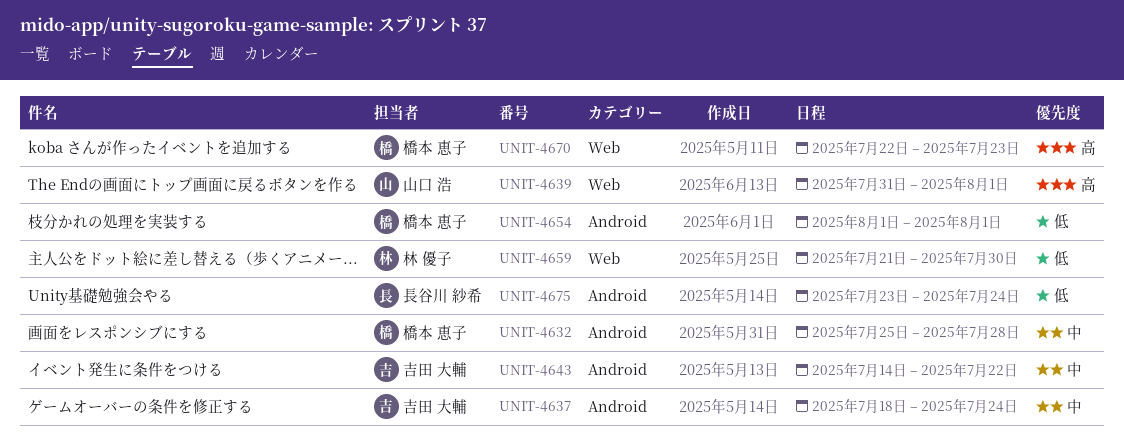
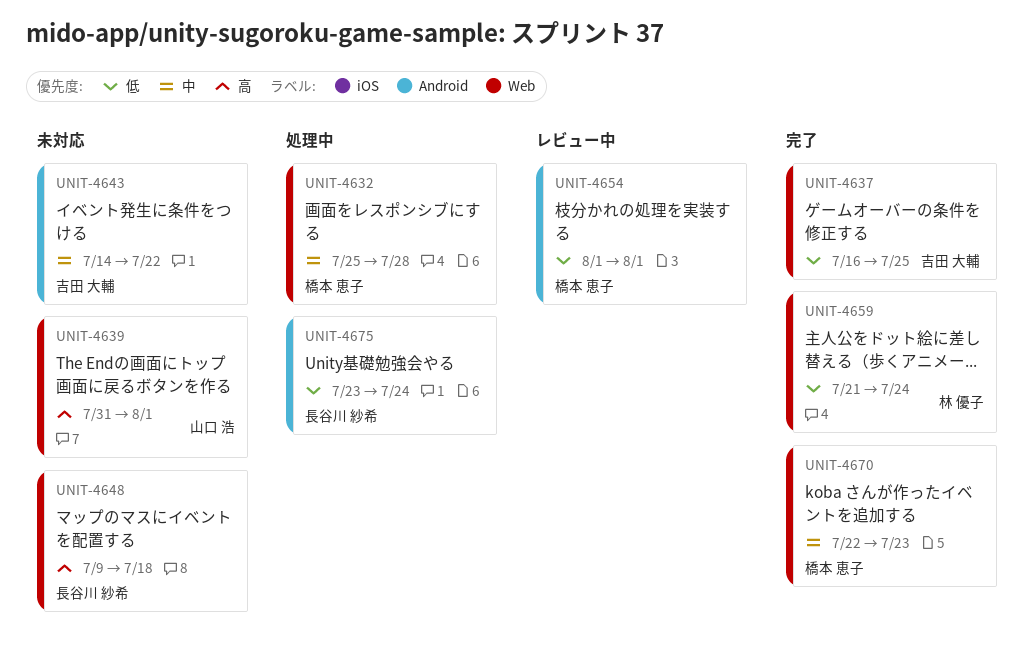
UNIT-4632, label: Android -> Web
UNIT-4637, priority: 中 -> 低
UNIT-4637, label: Android -> Web
UNIT-4637, start: Jul 18 -> Jul 16
UNIT-4637, due: Jul 24 -> Jul 25
UNIT-4648: none -> present
UNIT-4659, due: Jul 30 -> Jul 24
UNIT-4670, priority: 高 -> 中

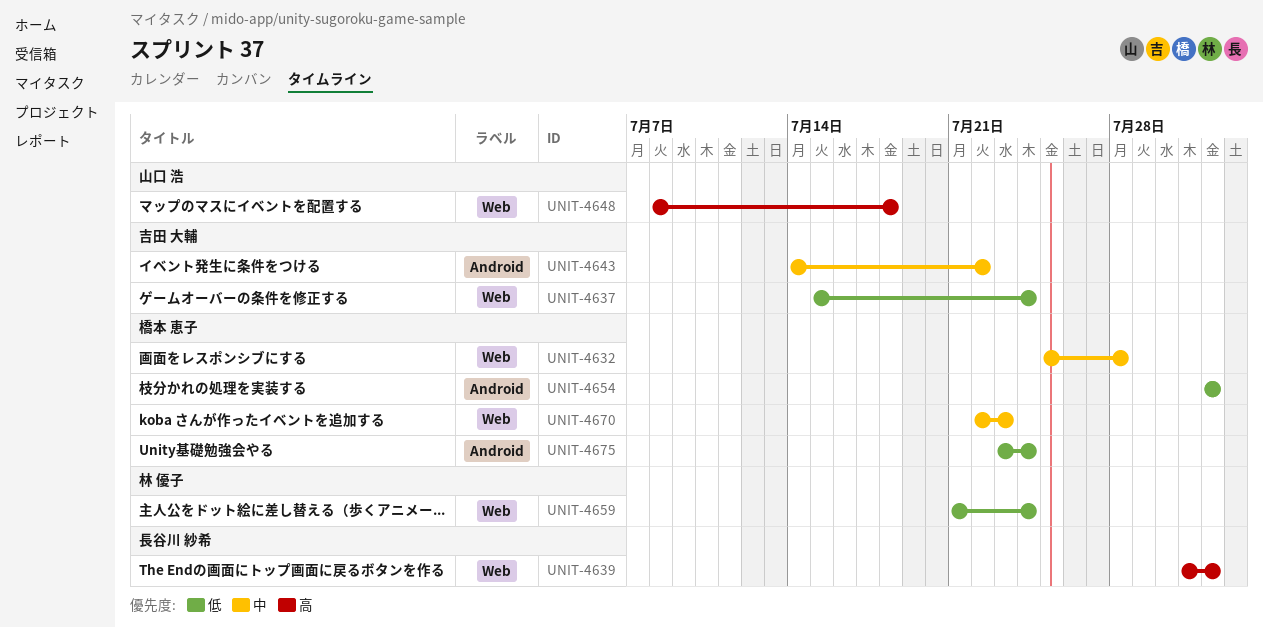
UNIT-4637, start: Jul 16 -> Jul 15
UNIT-4637, due: Jul 25 -> Jul 24
UNIT-4639, owner: 山口 浩 -> 長谷川 紗希
UNIT-4648, owner: 長谷川 紗希 -> 山口 浩
UNIT-4648, start: Jul 9 -> Jul 8
UNIT-4675, owner: 長谷川 紗希 -> 橋本 恵子

